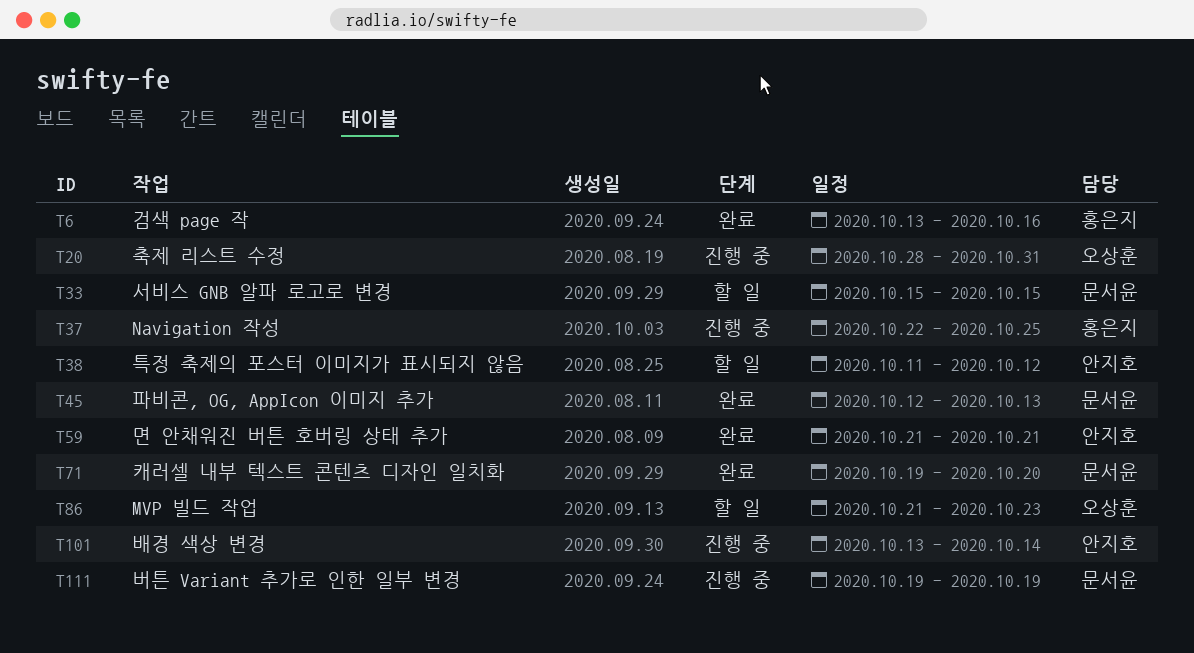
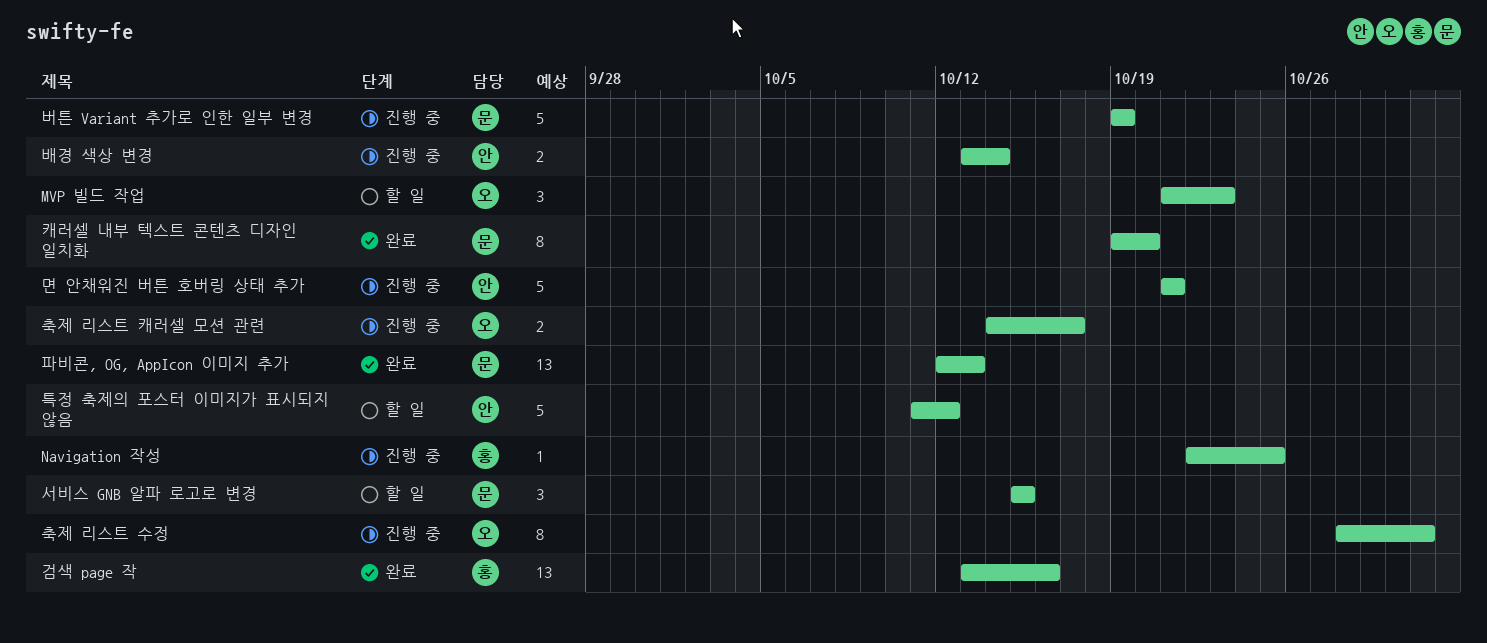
면 안채워진 버튼 호버링 상태 추가, status: 완료 -> 진행 중
축제 리스트 캐러셀 모션 관련: none -> present

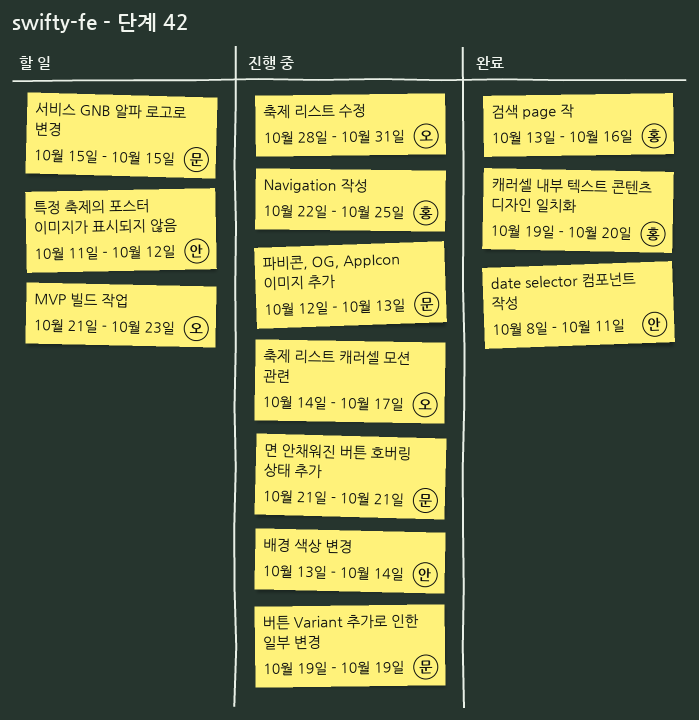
date selector 컴포넌트 작성: none -> present
면 안채워진 버튼 호버링 상태 추가, owner: 안 -> 문
캐러셀 내부 텍스트 콘텐츠 디자인 일치화, owner: 문 -> 홍
파비콘, OG, AppIcon 이미지 추가, status: 완료 -> 진행 중

